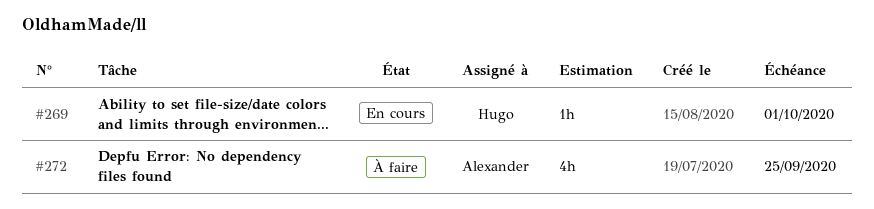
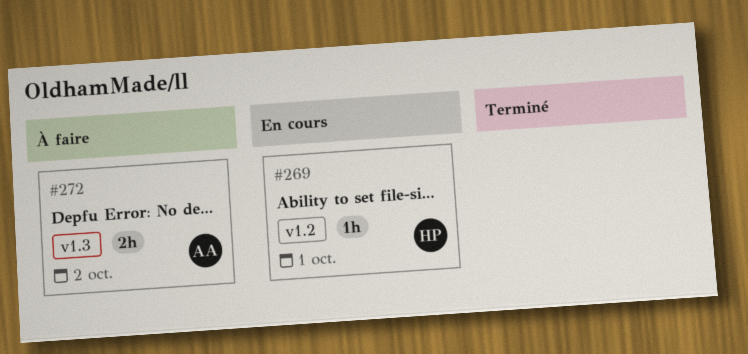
#272, estimate: 4h -> 2h
#272, due: Sep 25 -> Oct 2

